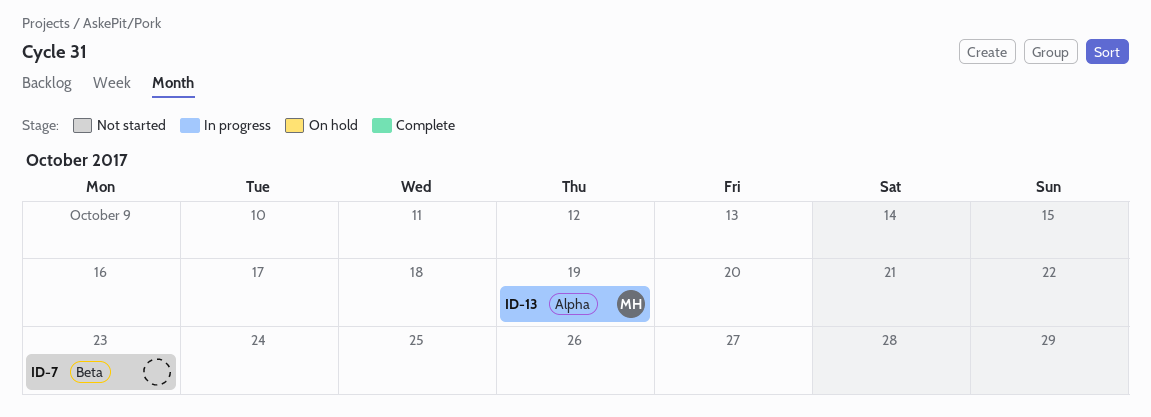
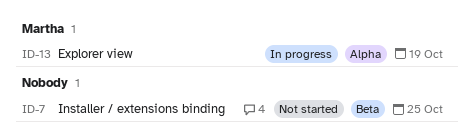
ID-7, due: Oct 23 -> Oct 25

